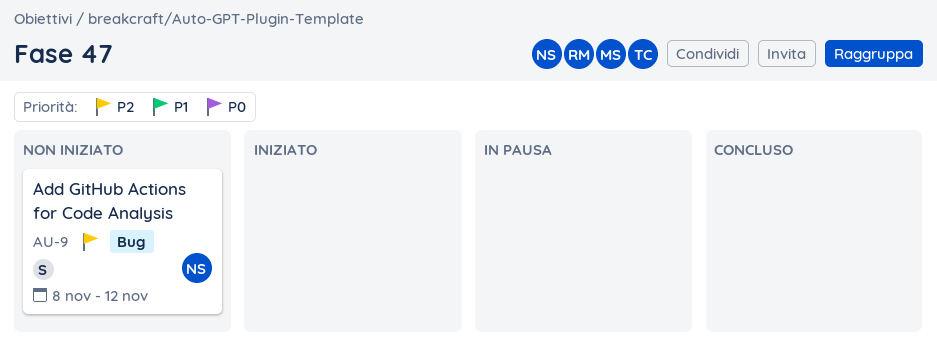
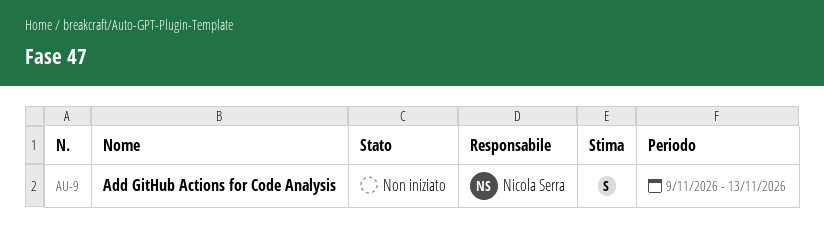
AU-9, start: Nov 8 -> Nov 9
AU-9, due: Nov 12 -> Nov 13

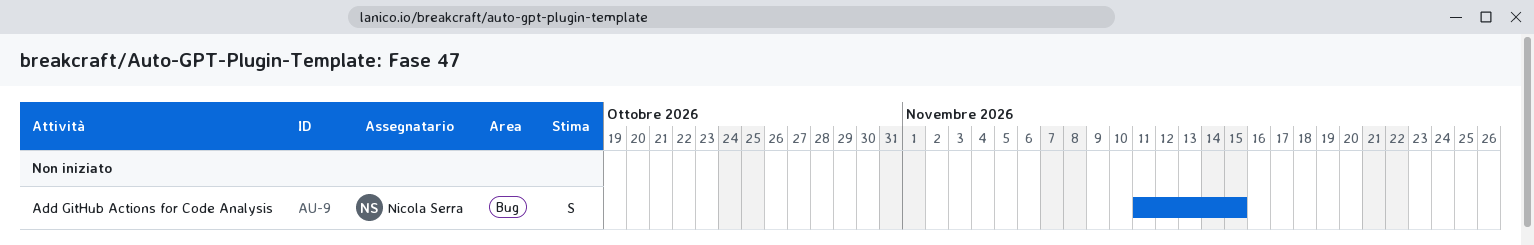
AU-9, start: Nov 9 -> Nov 11
AU-9, due: Nov 13 -> Nov 15

